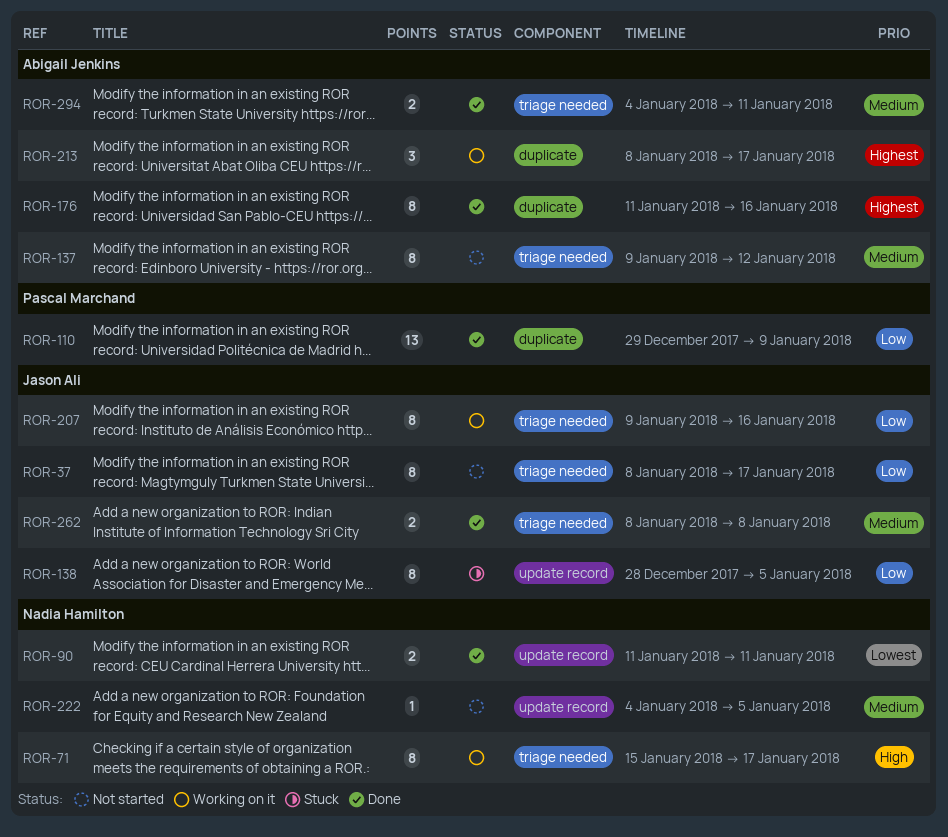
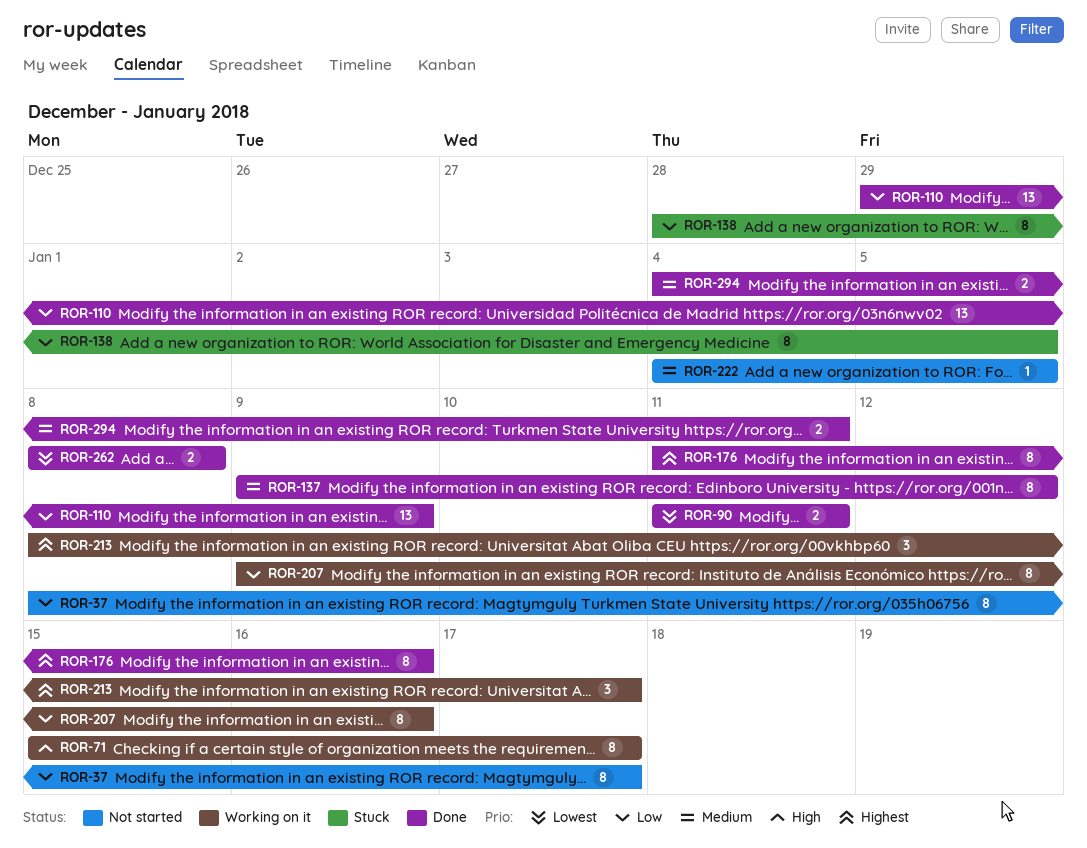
ROR-137, status: Not started -> Done
ROR-262, priority: Medium -> Lowest

